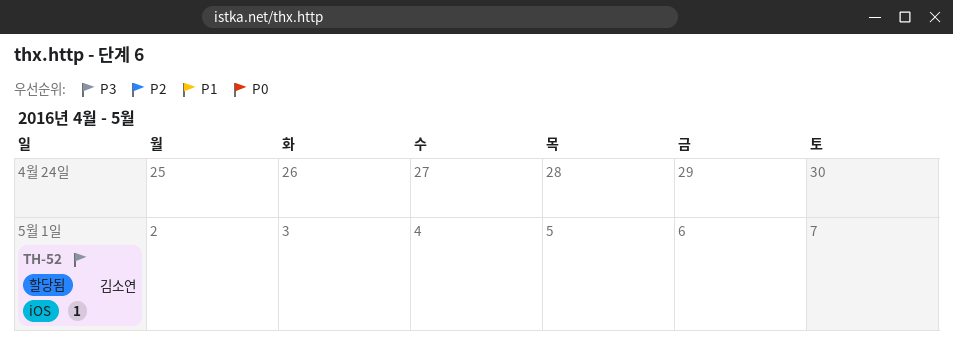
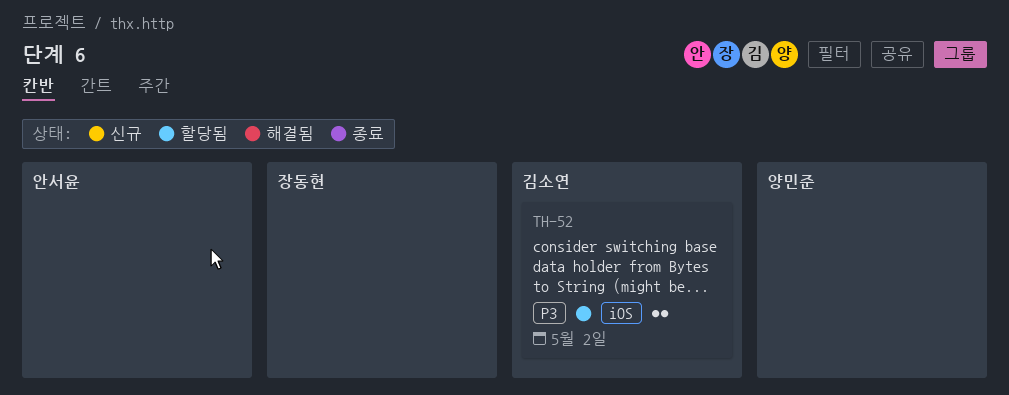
TH-52, estimate: 1 -> 2
TH-52, due: May 1 -> May 2

